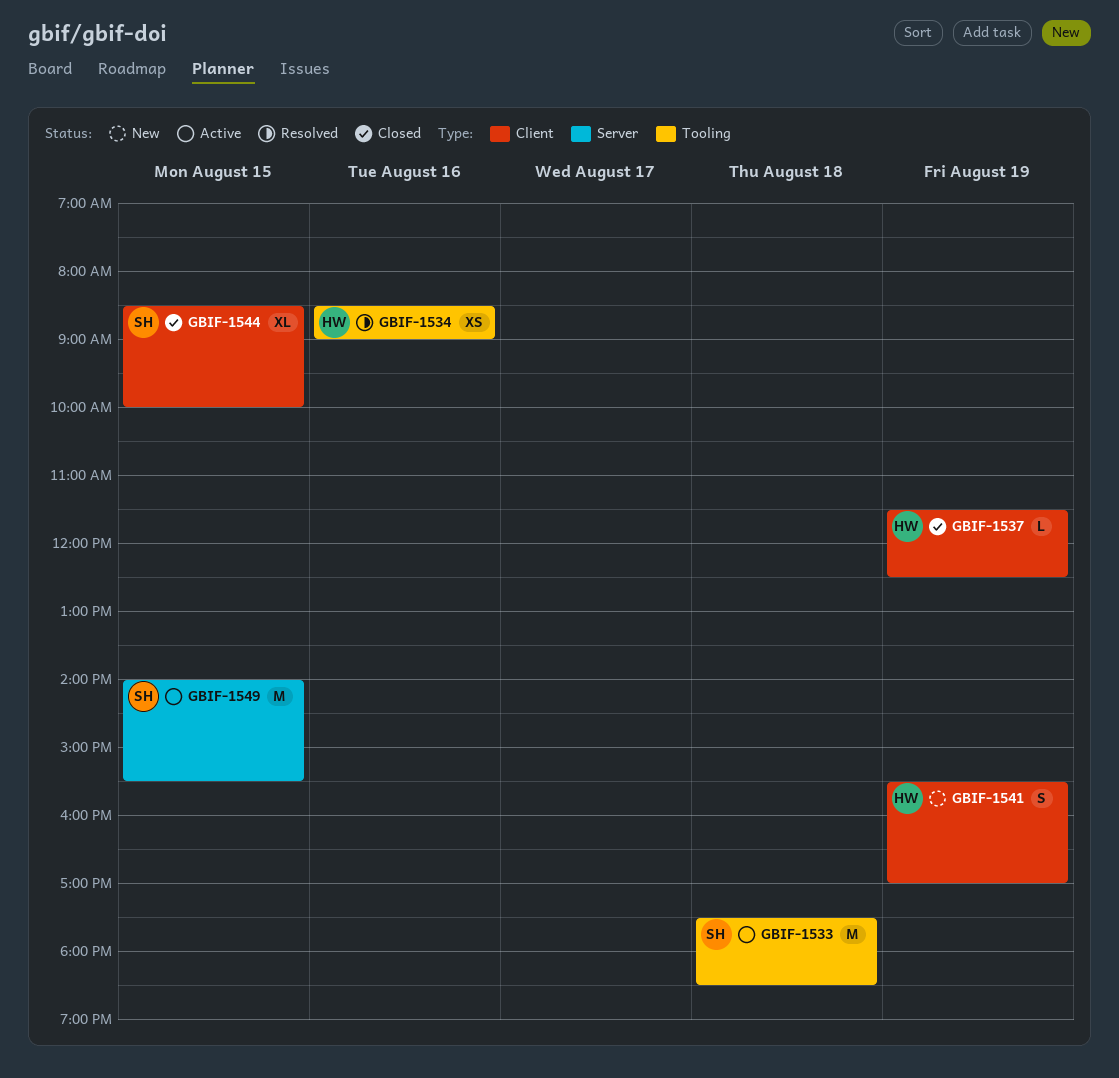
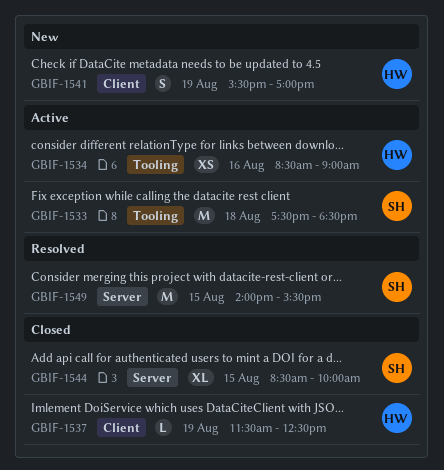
GBIF-1534, status: Resolved -> Active
GBIF-1544, label: Client -> Server
GBIF-1549, status: Active -> Resolved

